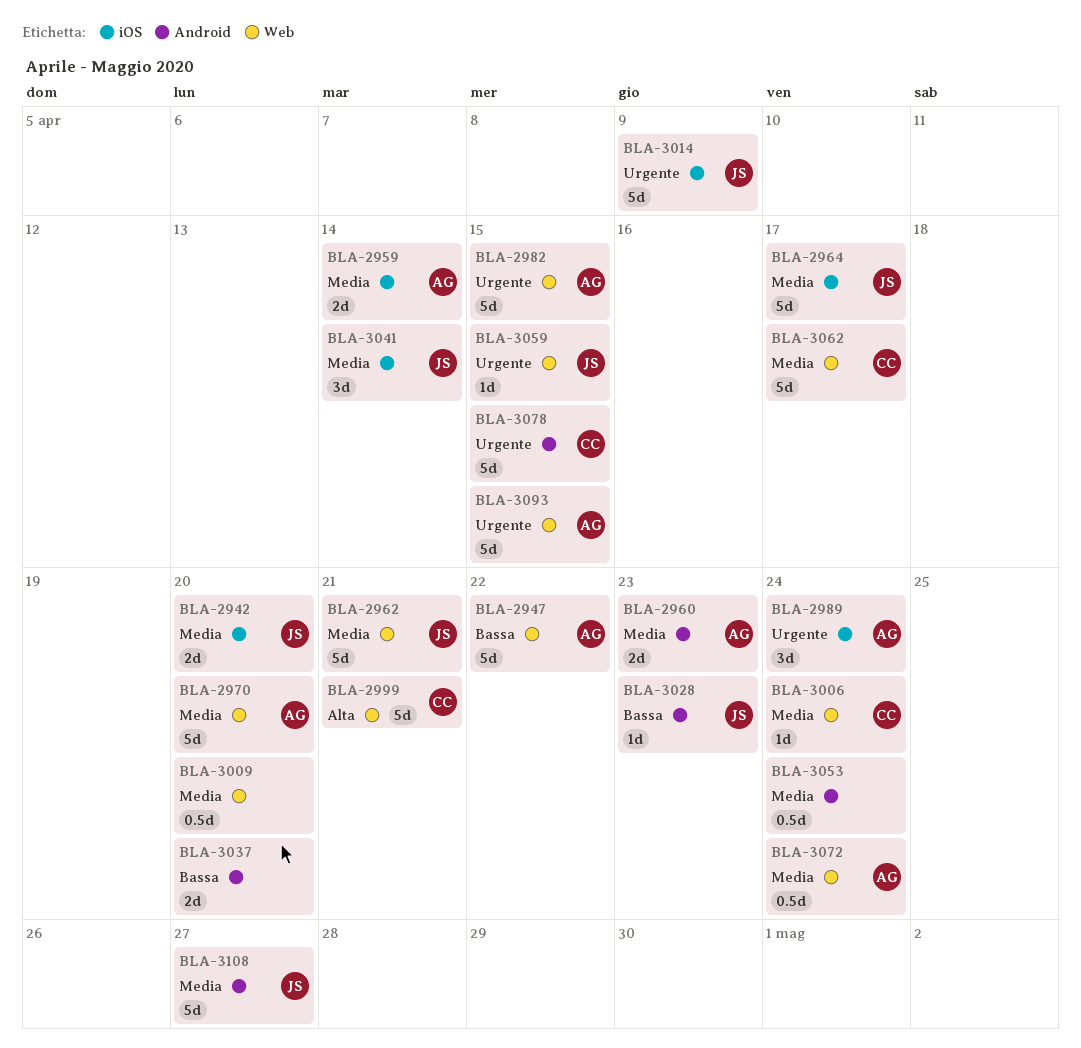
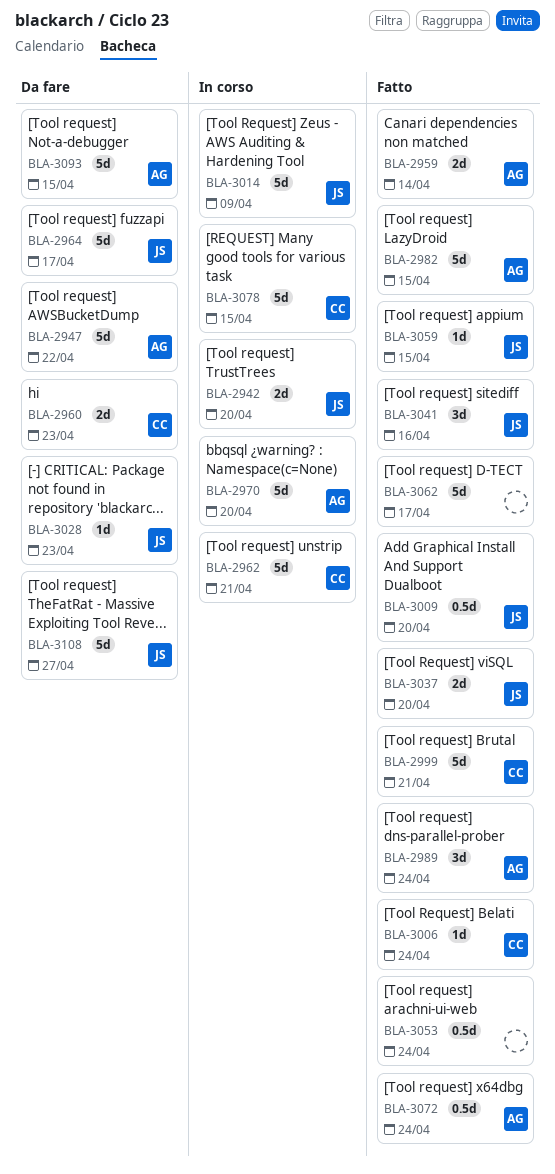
BLA-2960, owner: AG -> CC
BLA-2962, owner: JS -> CC
BLA-3009, owner: none -> JS
BLA-3037, owner: none -> JS
BLA-3041, due: Apr 14 -> Apr 16
BLA-3062, owner: CC -> none

